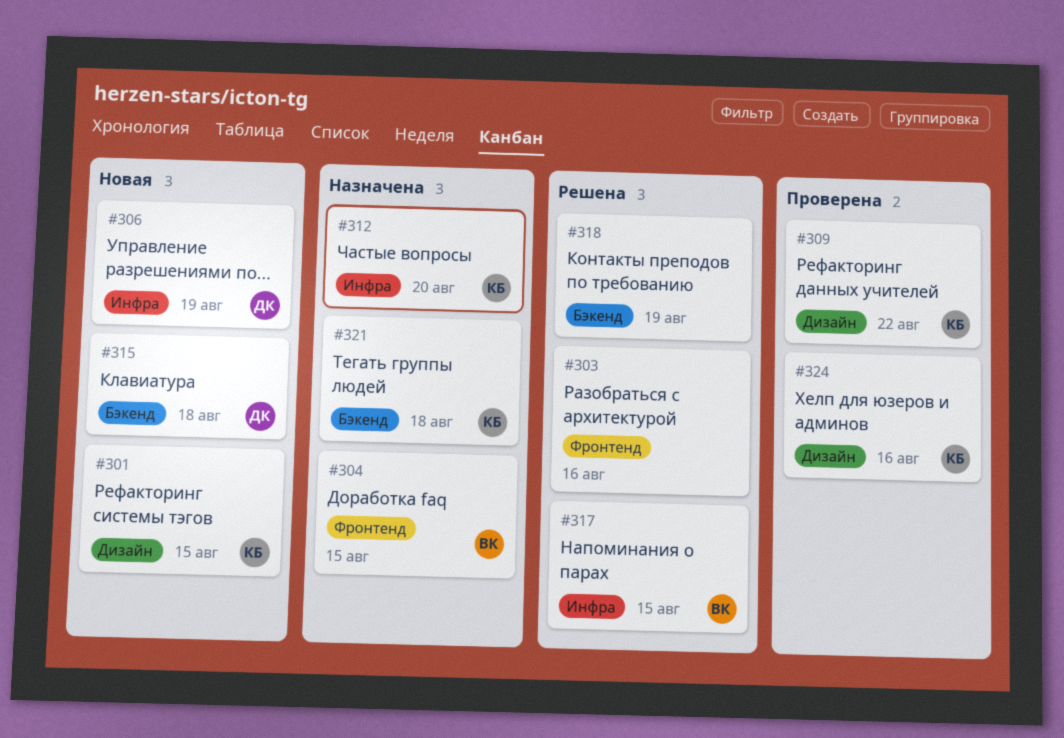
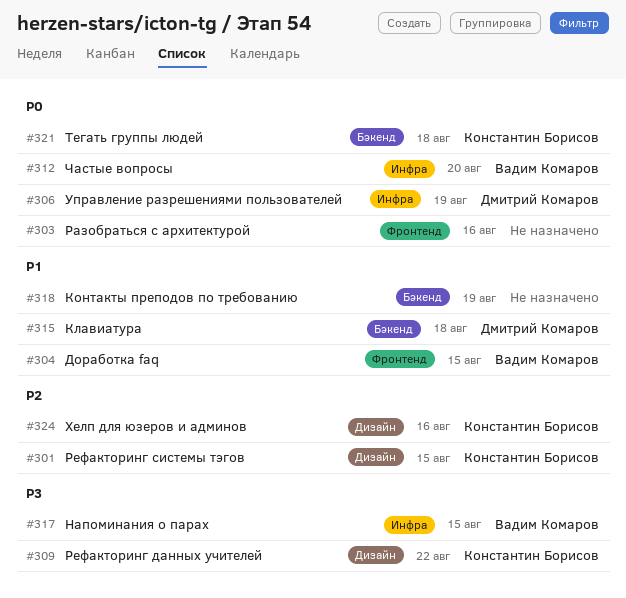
#312, owner: Константин Борисов -> Вадим Комаров

